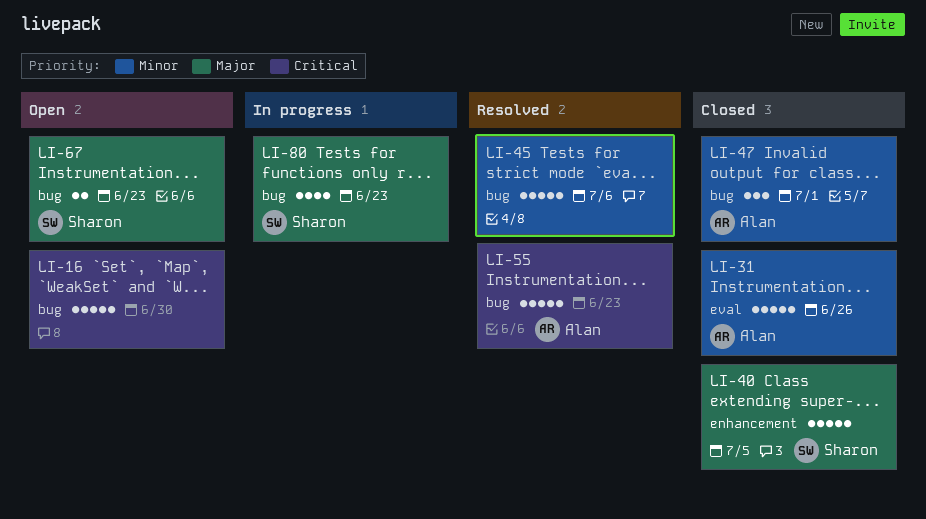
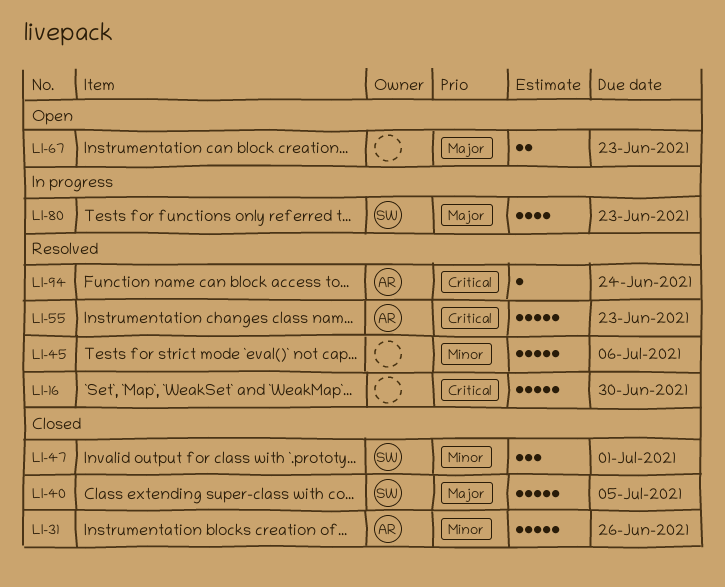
LI-16, status: Open -> Resolved
LI-47, owner: Alan -> Sharon
LI-67, owner: Sharon -> none
LI-94: none -> present

